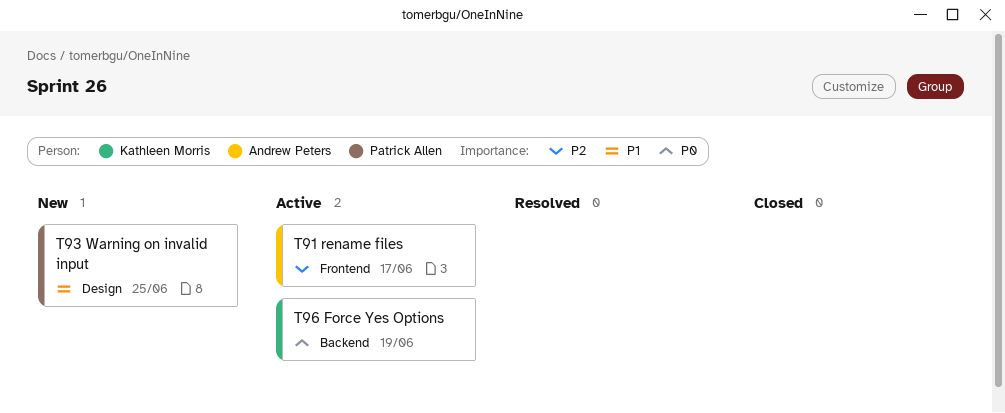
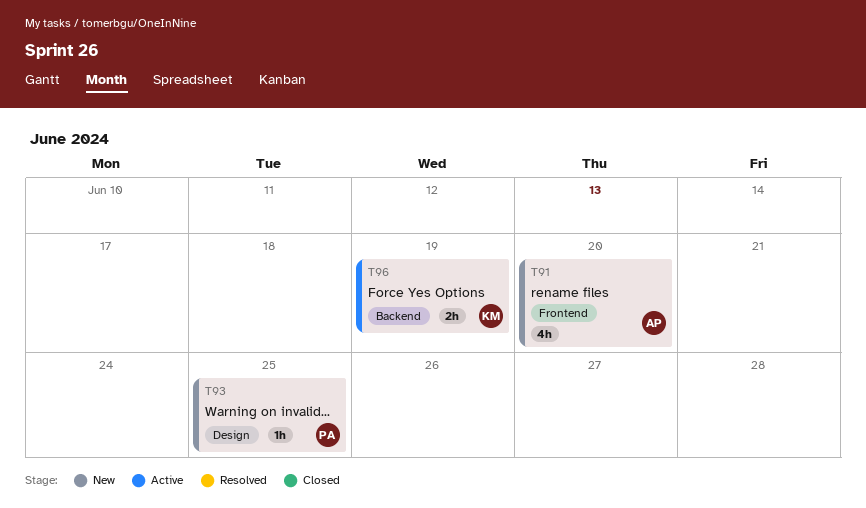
T91, status: Active -> New
T91, due: Jun 17 -> Jun 20

